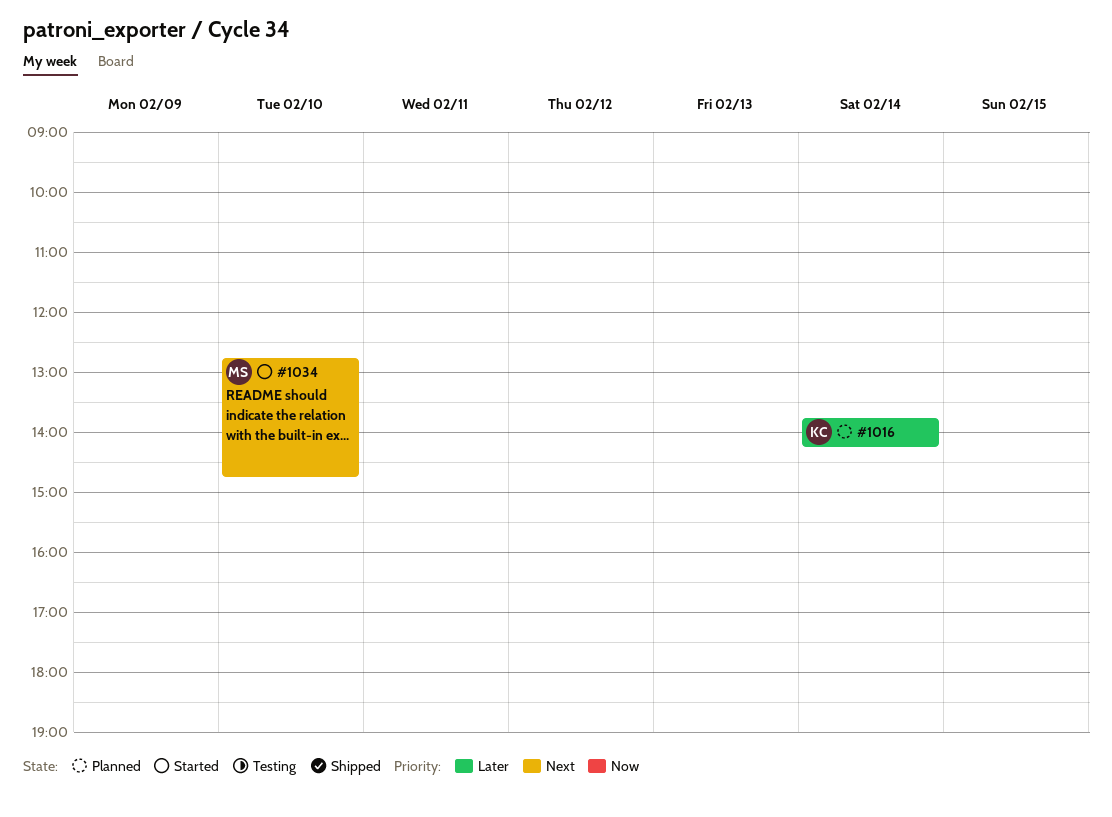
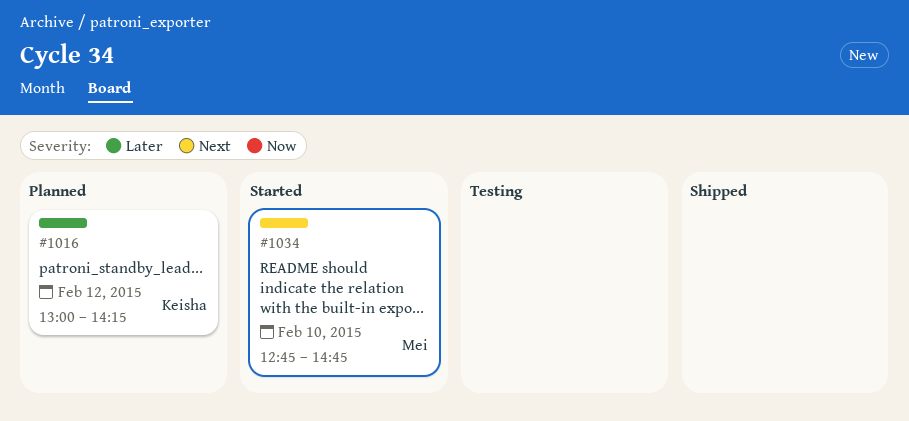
#1016, day: Feb 14 -> Feb 12
#1016, begins: 13:45 -> 13:00

